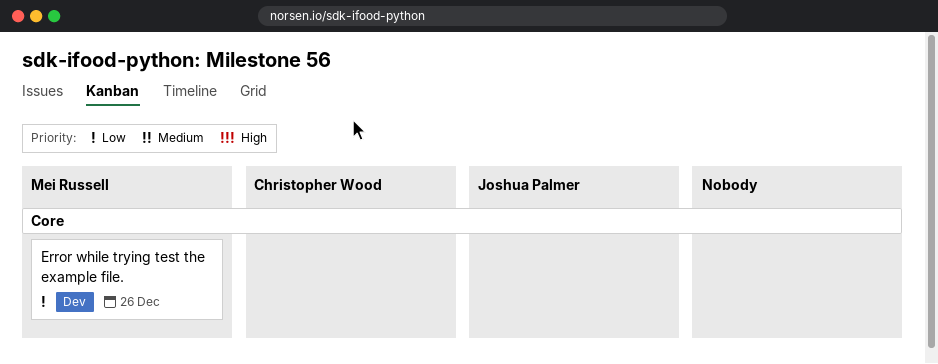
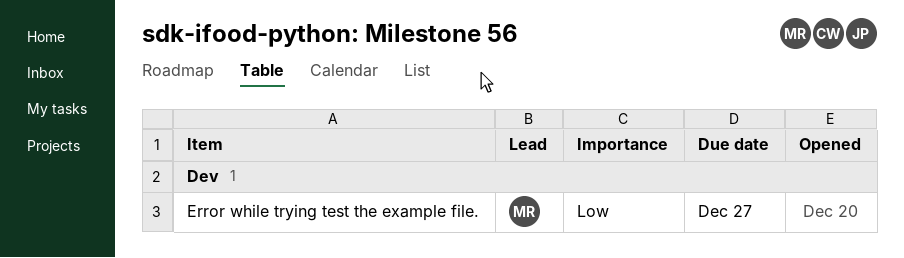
Error while trying test the example file., due: Dec 26 -> Dec 27

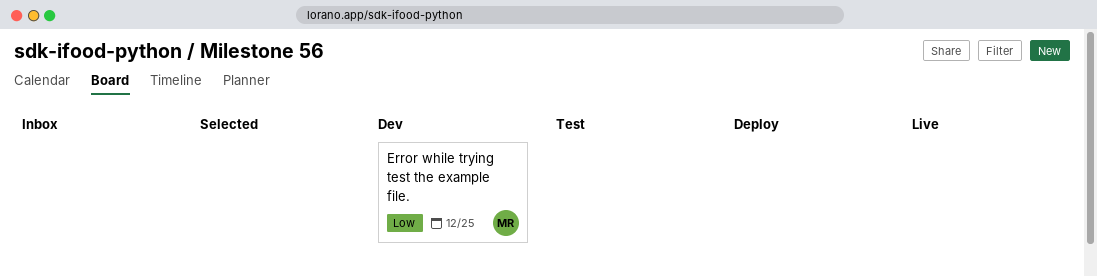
Error while trying test the example file., due: Dec 27 -> Dec 25

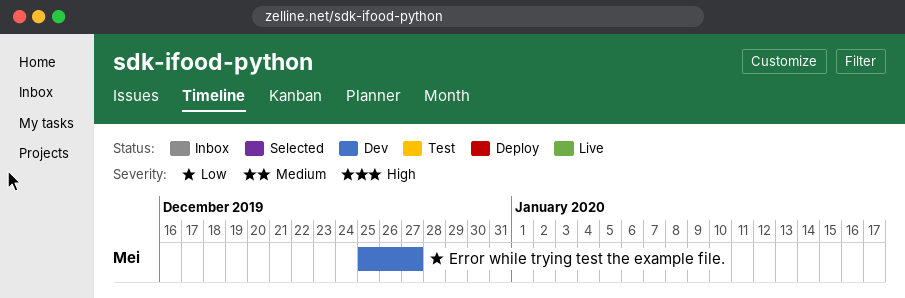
Error while trying test the example file., due: Dec 25 -> Dec 27

